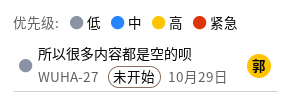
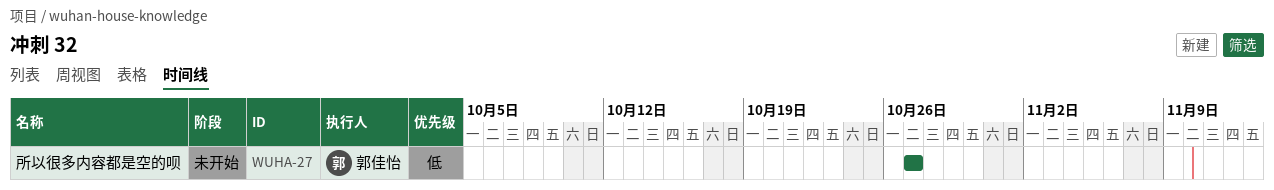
WUHA-27, due: Oct 29 -> Oct 27

